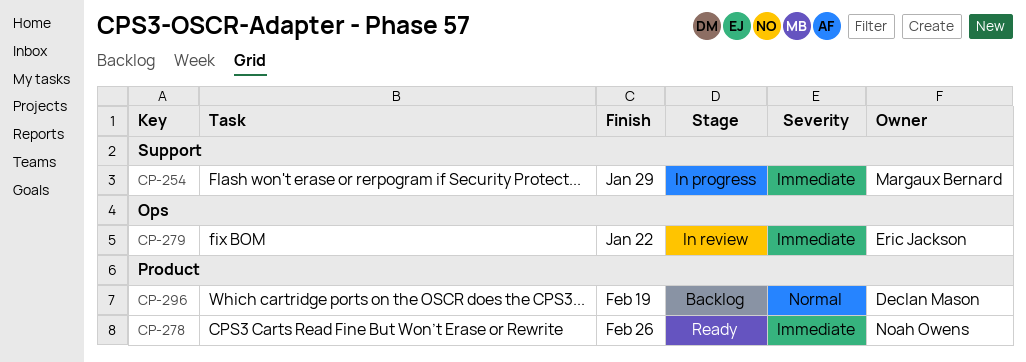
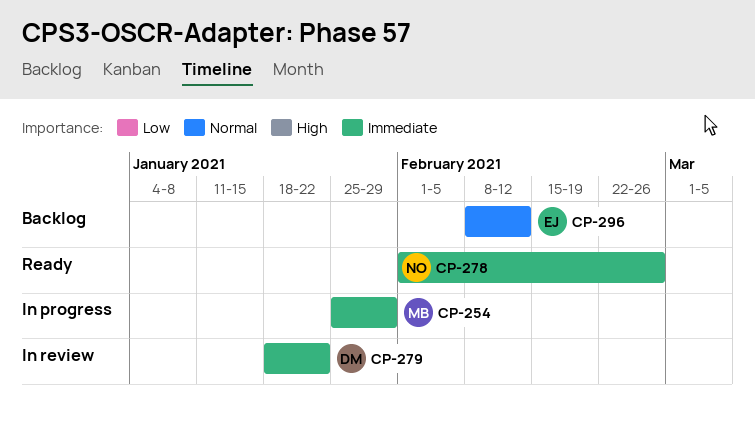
CP-279, owner: Eric Jackson -> Declan Mason
CP-296, owner: Declan Mason -> Eric Jackson
CP-296, due: Feb 19 -> Feb 12

